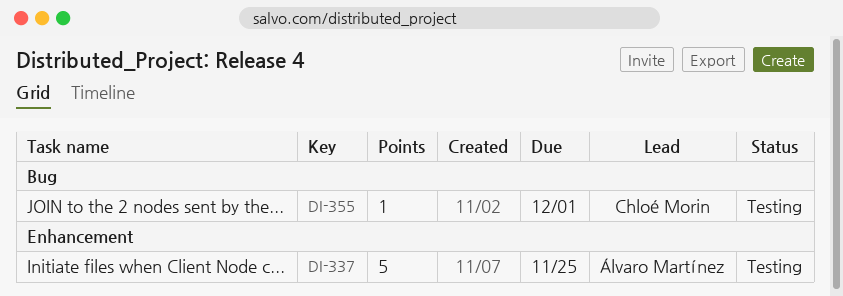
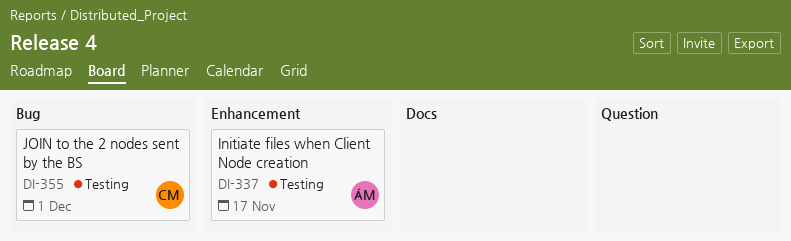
DI-337, due: Nov 25 -> Nov 17

